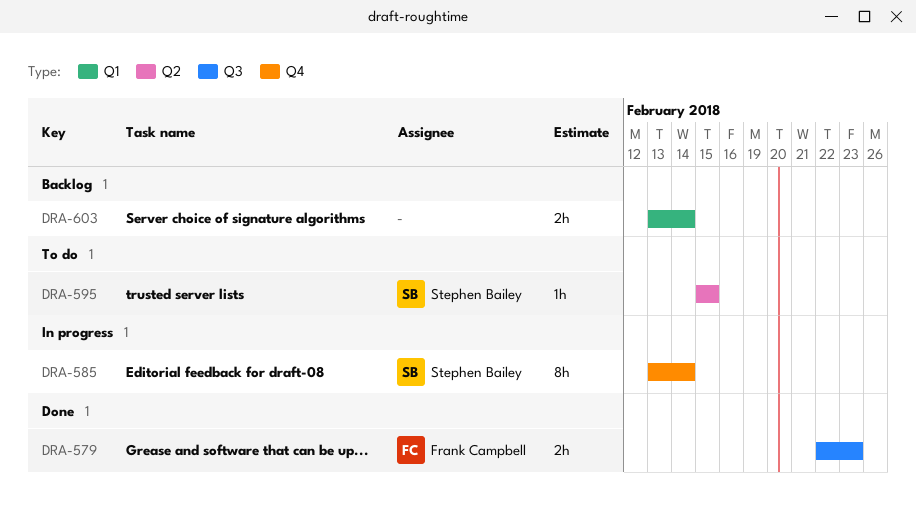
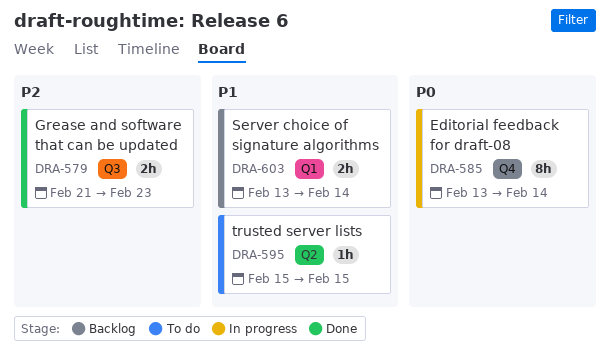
DRA-579, start: Feb 22 -> Feb 21

